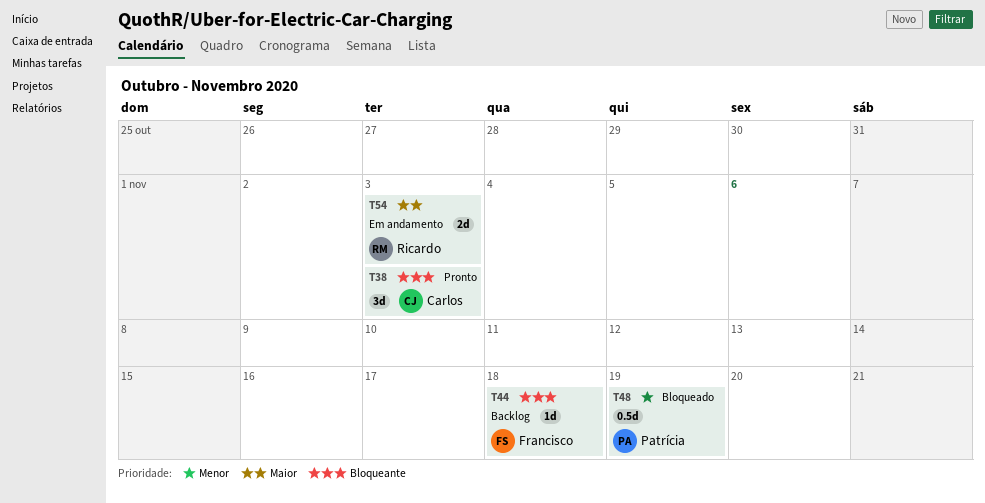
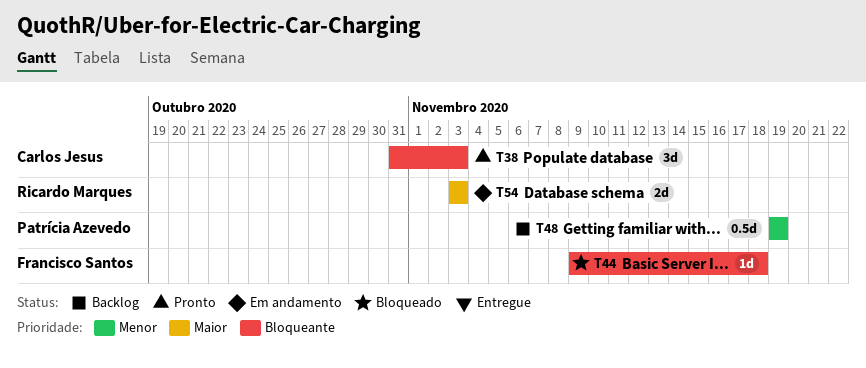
T44, status: Backlog -> Bloqueado
T48, status: Bloqueado -> Backlog

